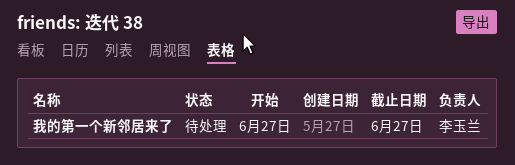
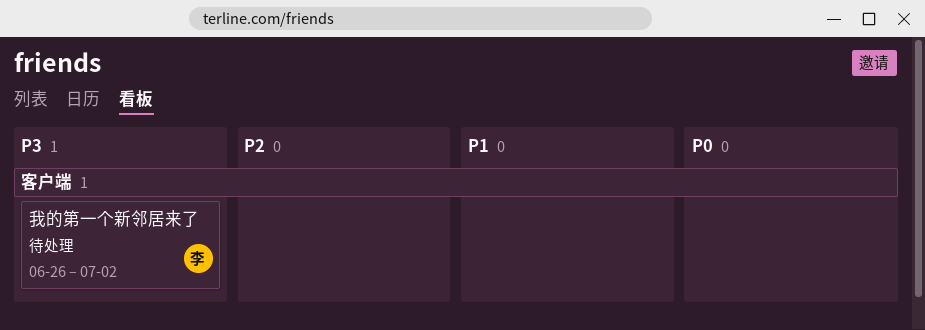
我的第一个新邻居来了, start: Jun 27 -> Jun 26
我的第一个新邻居来了, due: Jun 27 -> Jul 2

